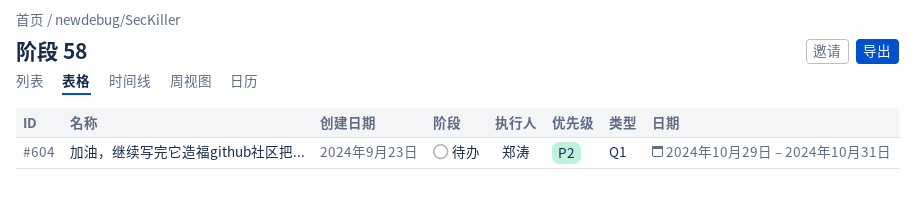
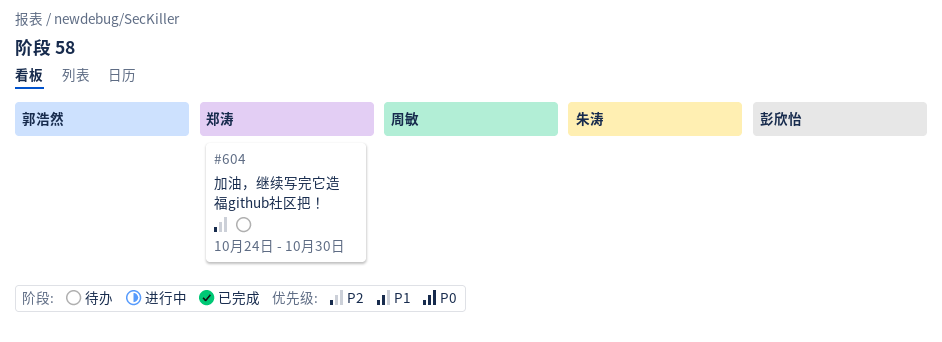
#604, start: Oct 29 -> Oct 24
#604, due: Oct 31 -> Oct 30

